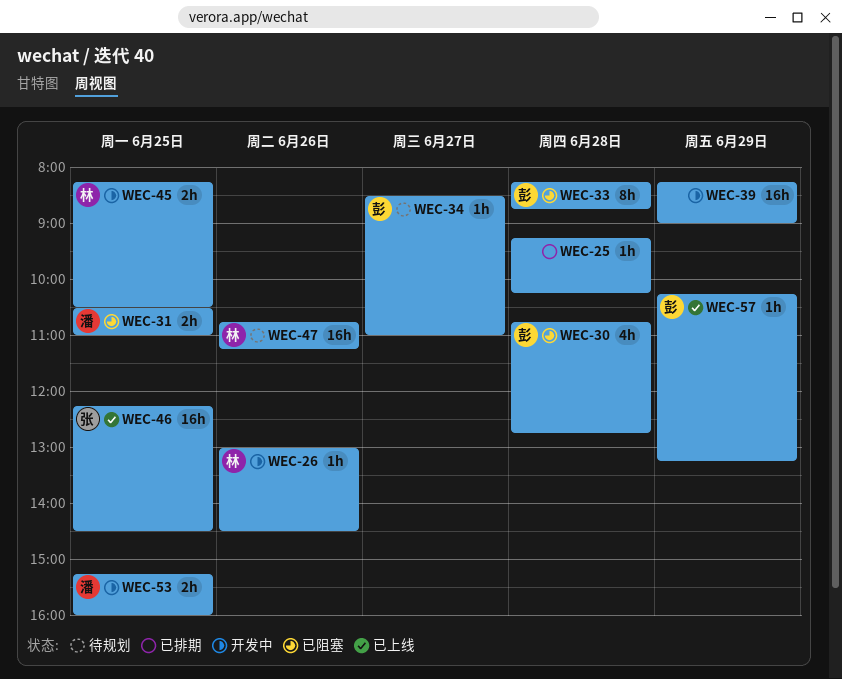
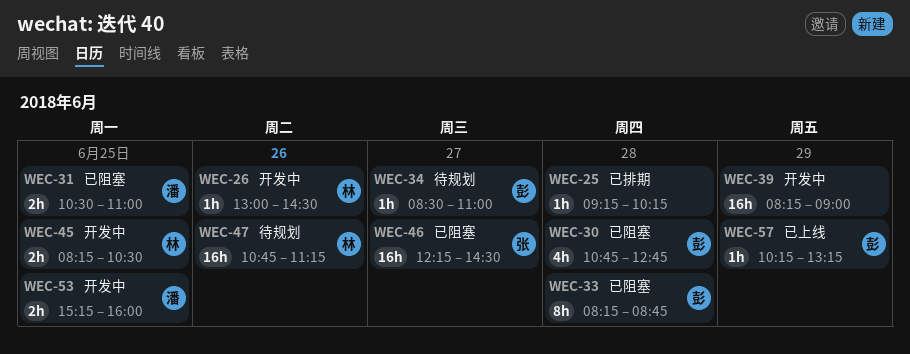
WEC-46, status: 已上线 -> 已阻塞
WEC-46, day: Jun 25 -> Jun 27

